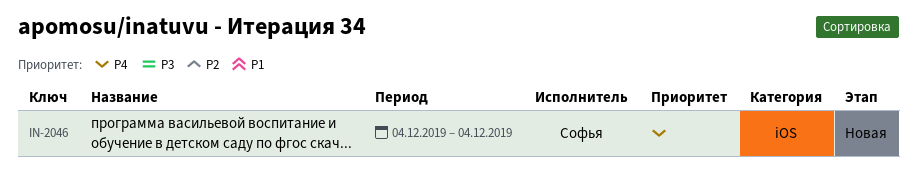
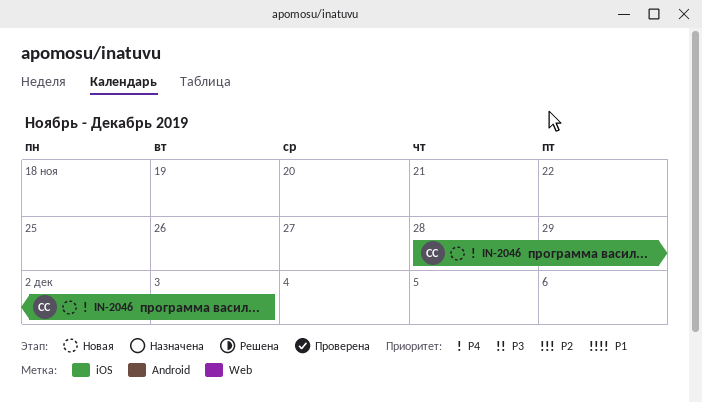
IN-2046, start: Dec 4 -> Nov 28
IN-2046, due: Dec 4 -> Dec 3

